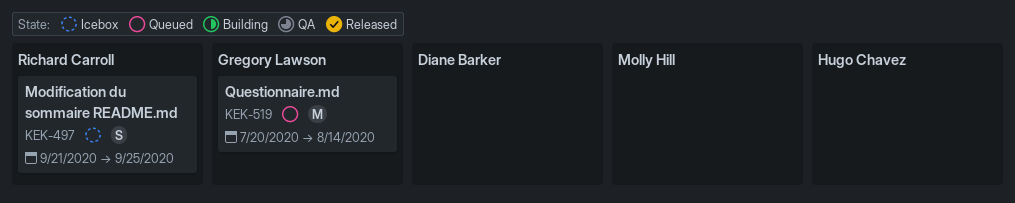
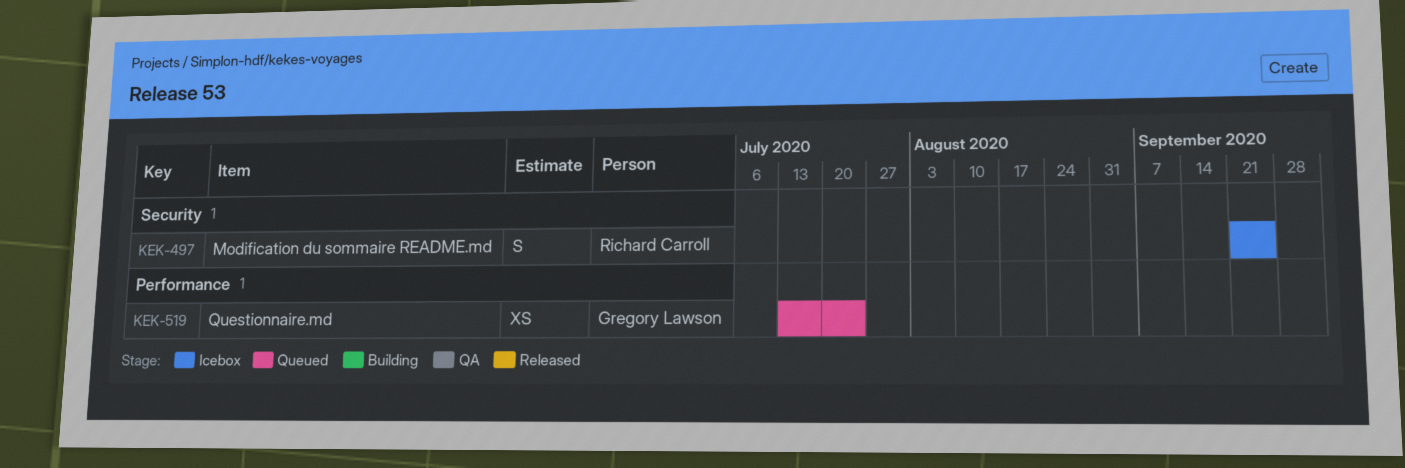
KEK-519, estimate: M -> XS
KEK-519, start: Jul 20 -> Jul 13
KEK-519, due: Aug 14 -> Jul 24

